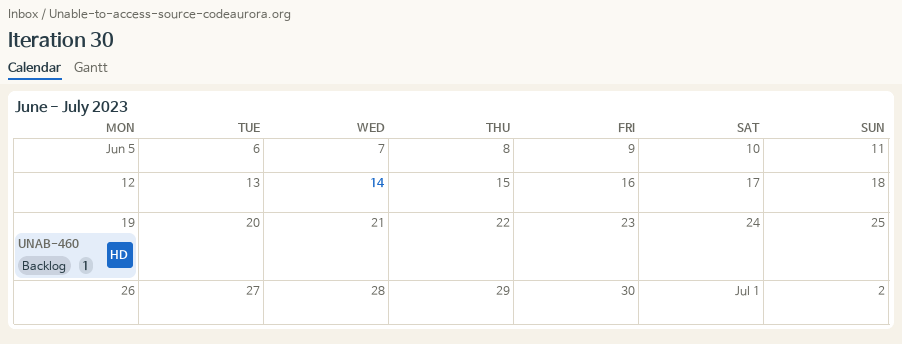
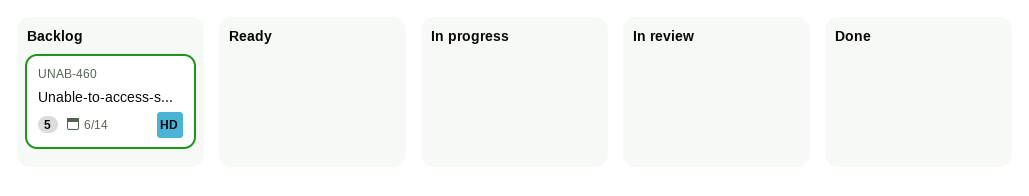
UNAB-460, estimate: 1 -> 5
UNAB-460, due: Jun 19 -> Jun 14

